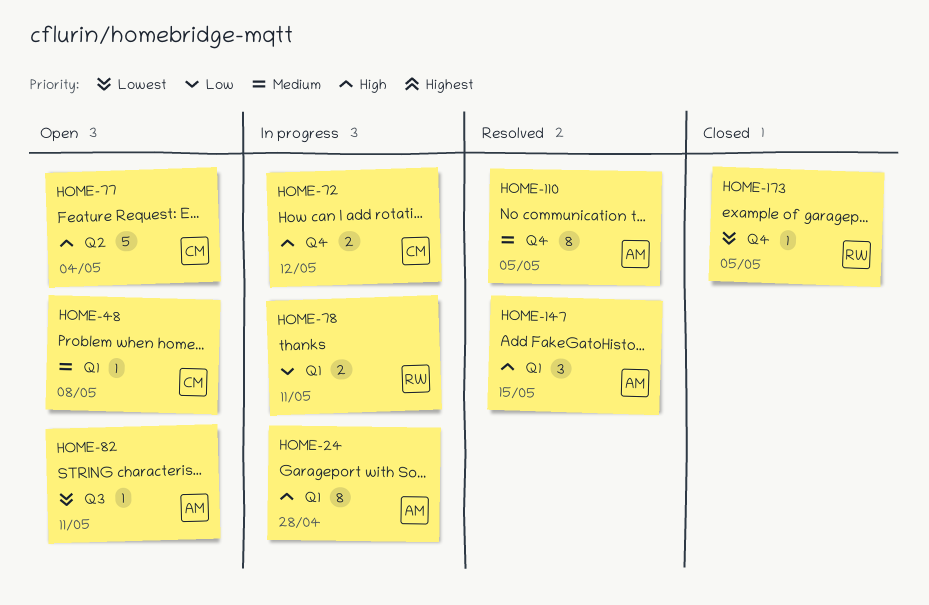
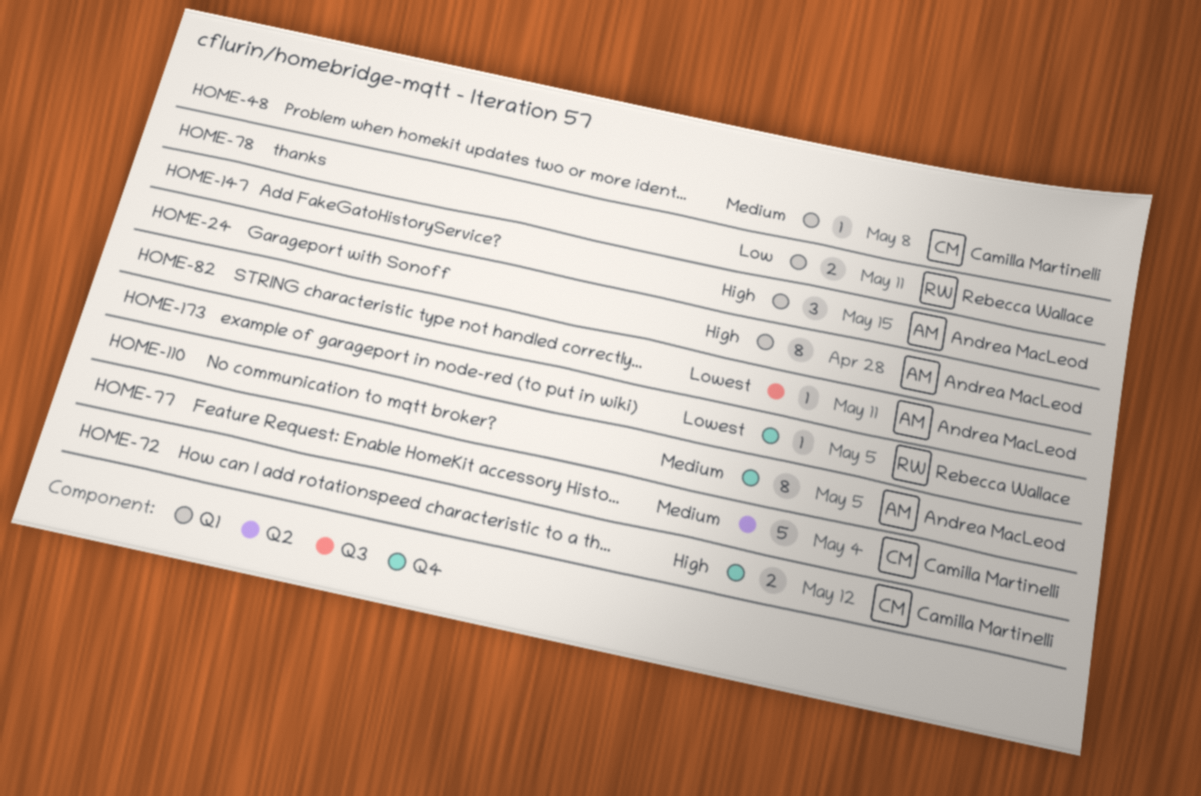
HOME-77, priority: High -> Medium

